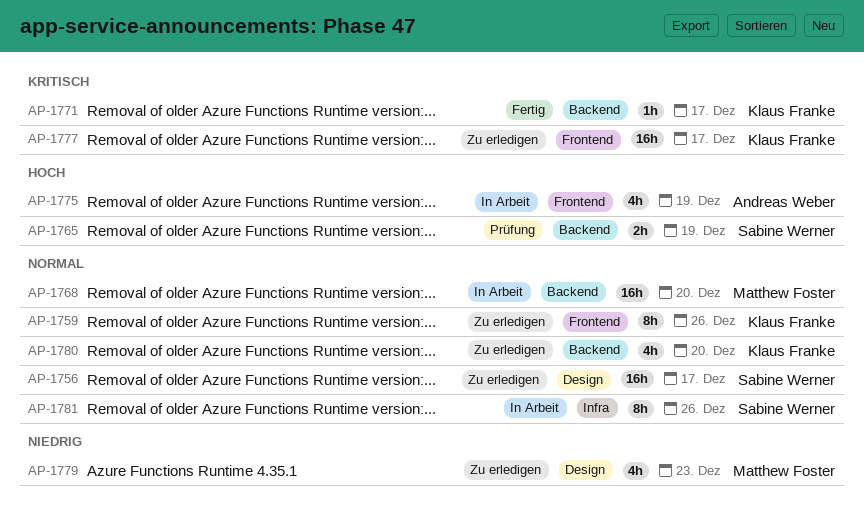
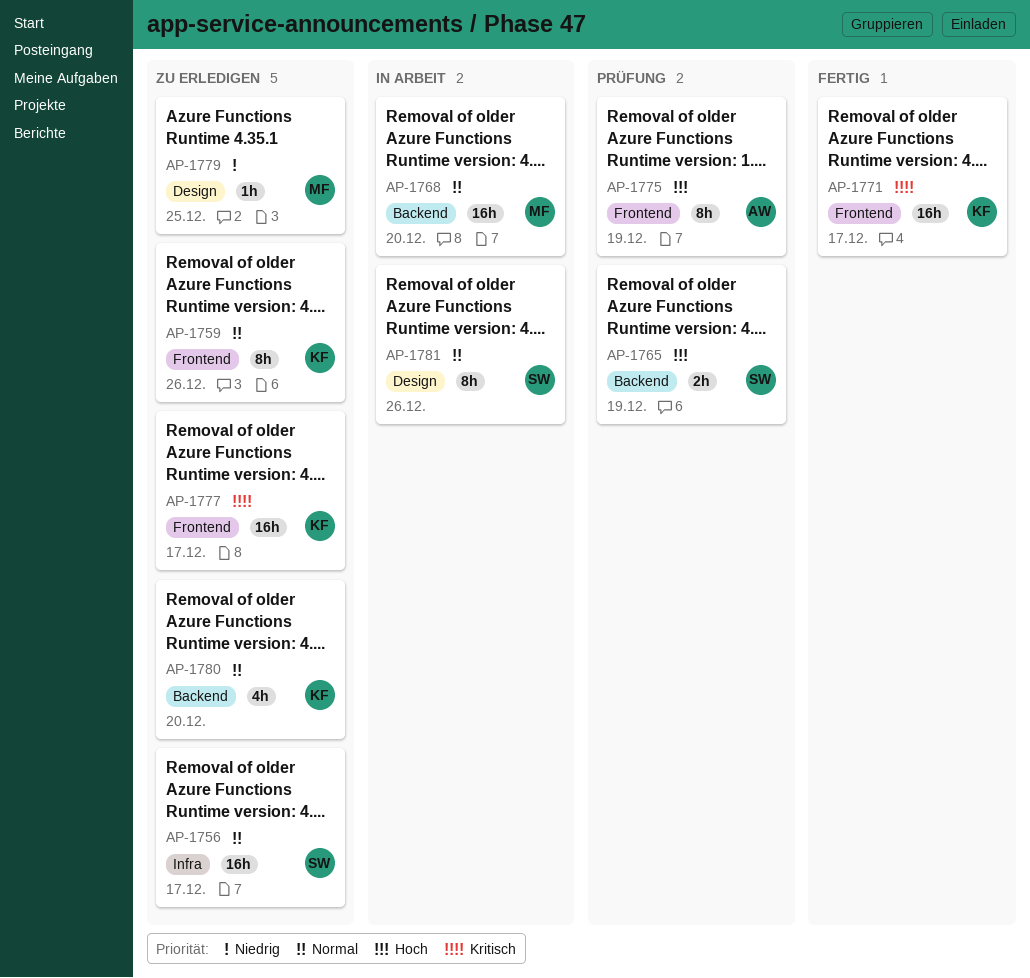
AP-1756, label: Design -> Infra
AP-1771, label: Backend -> Frontend
AP-1771, estimate: 1h -> 16h
AP-1775, status: In Arbeit -> Prüfung
AP-1775, estimate: 4h -> 8h
AP-1779, estimate: 4h -> 1h
AP-1779, due: Dec 23 -> Dec 25
AP-1781, label: Infra -> Design

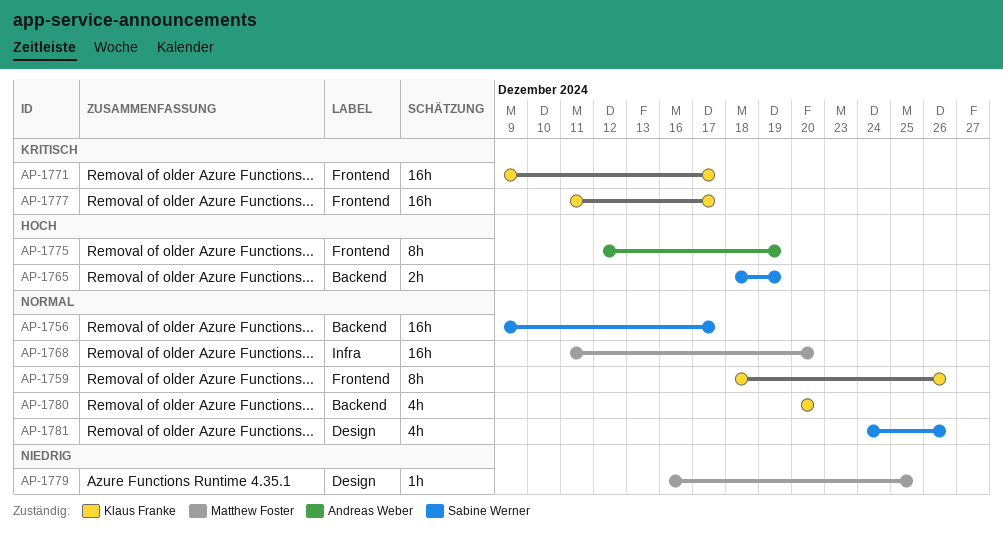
AP-1756, label: Infra -> Backend
AP-1768, label: Backend -> Infra
AP-1781, estimate: 8h -> 4h

